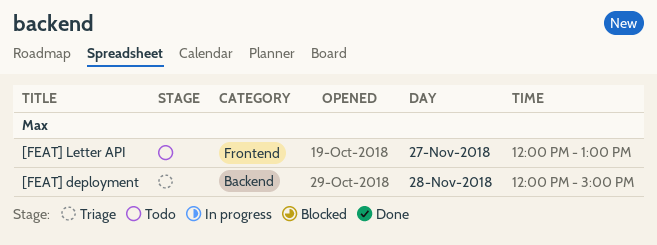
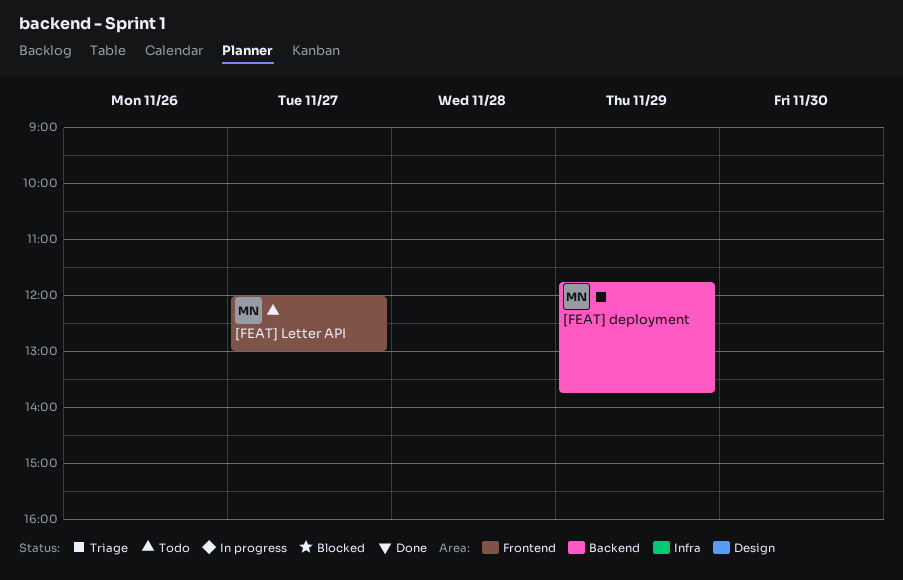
[FEAT] deployment, day: Nov 28 -> Nov 29
[FEAT] deployment, begins: 12:00 -> 11:45
[FEAT] deployment, ends: 15:00 -> 13:45

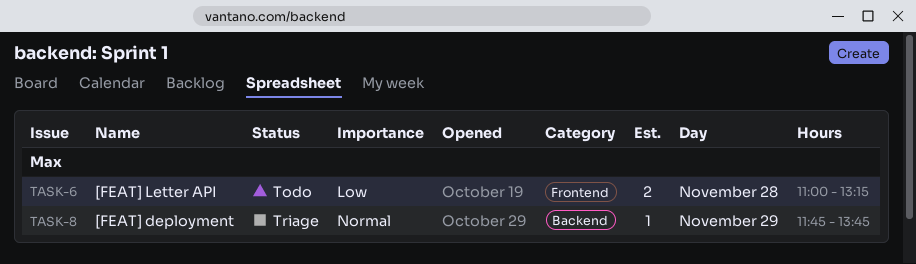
[FEAT] Letter API, day: Nov 27 -> Nov 28
[FEAT] Letter API, begins: 12:00 -> 11:00
[FEAT] Letter API, ends: 13:00 -> 13:15

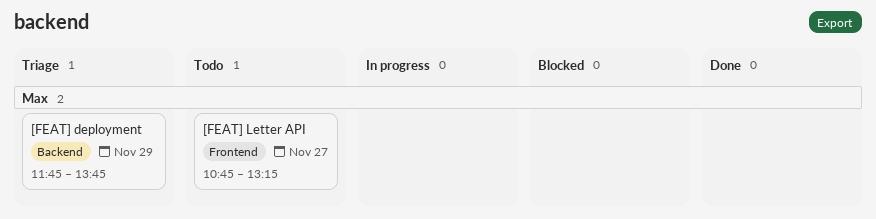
[FEAT] Letter API, day: Nov 28 -> Nov 27
[FEAT] Letter API, begins: 11:00 -> 10:45

